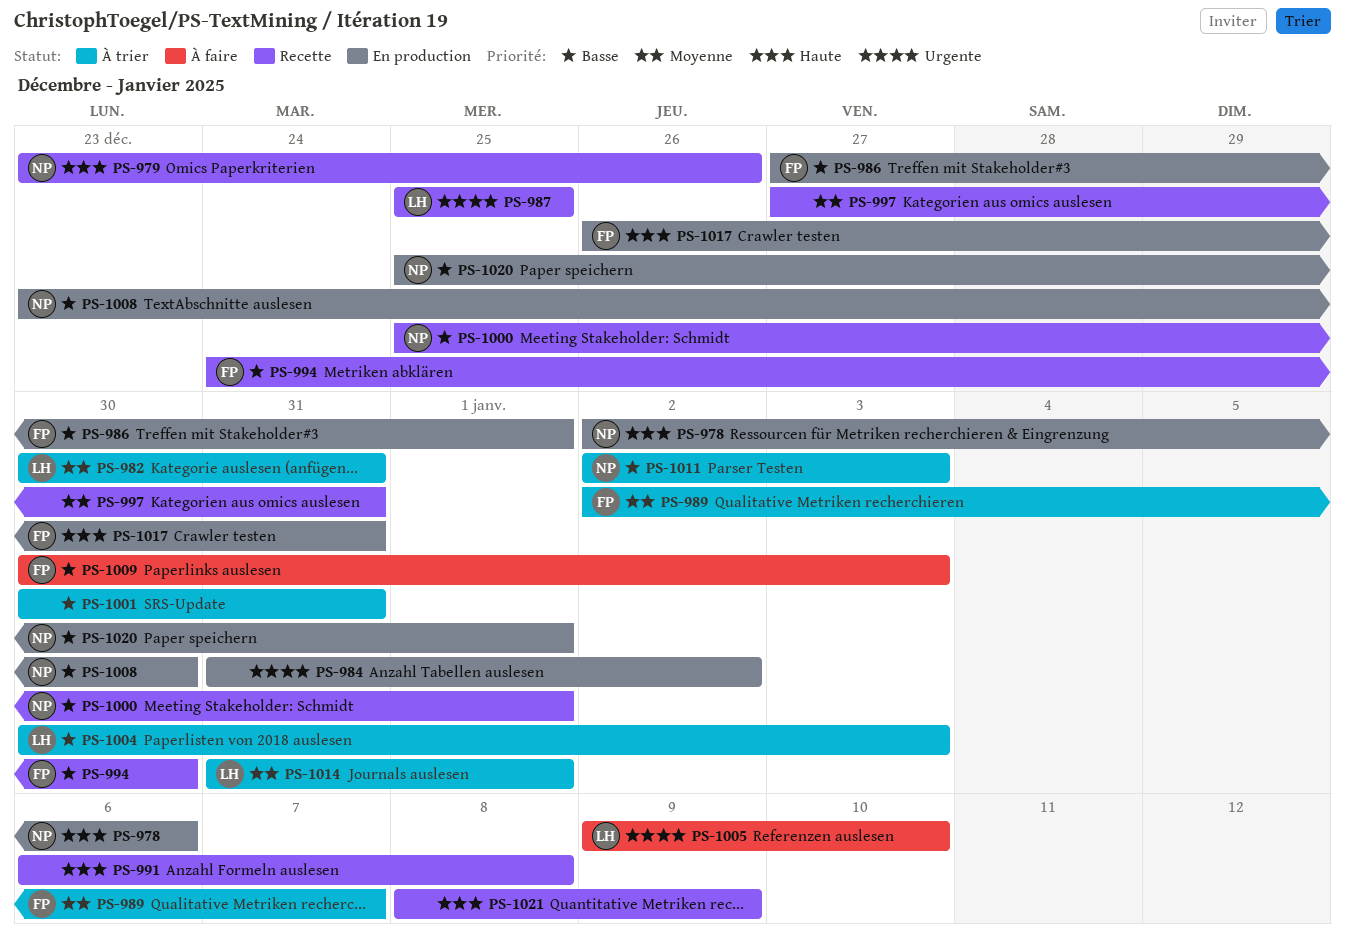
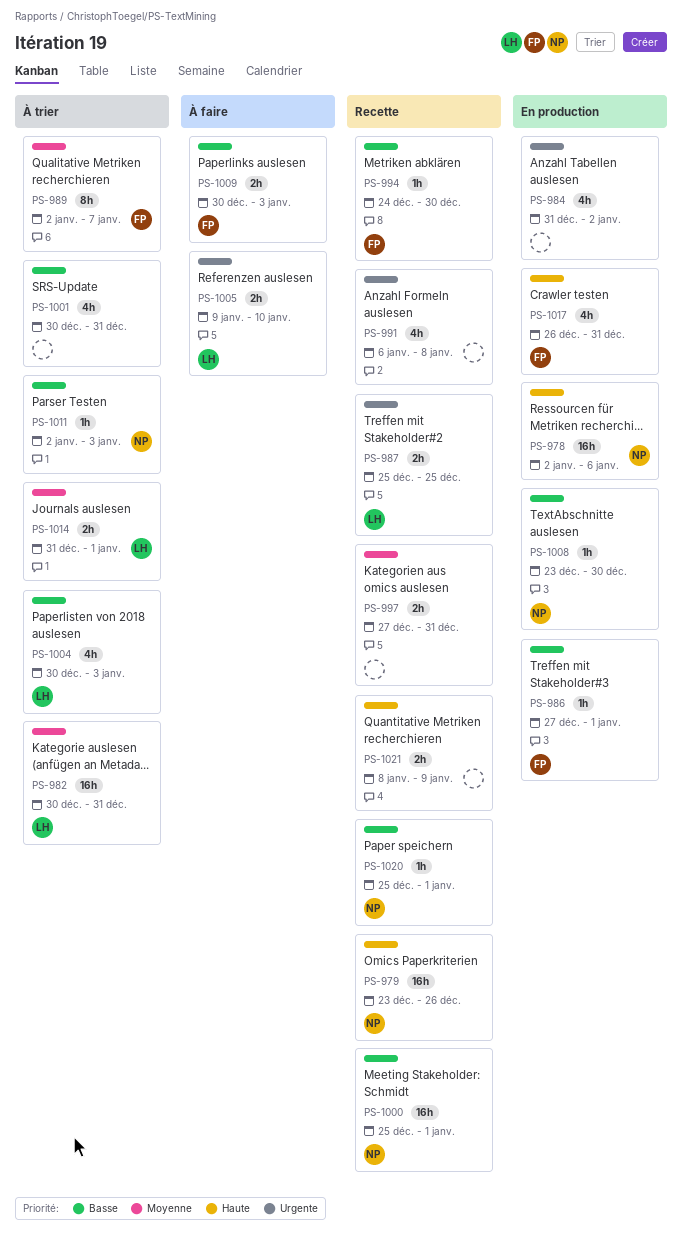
PS-991, priority: Haute -> Urgente
PS-1020, status: En production -> Recette

